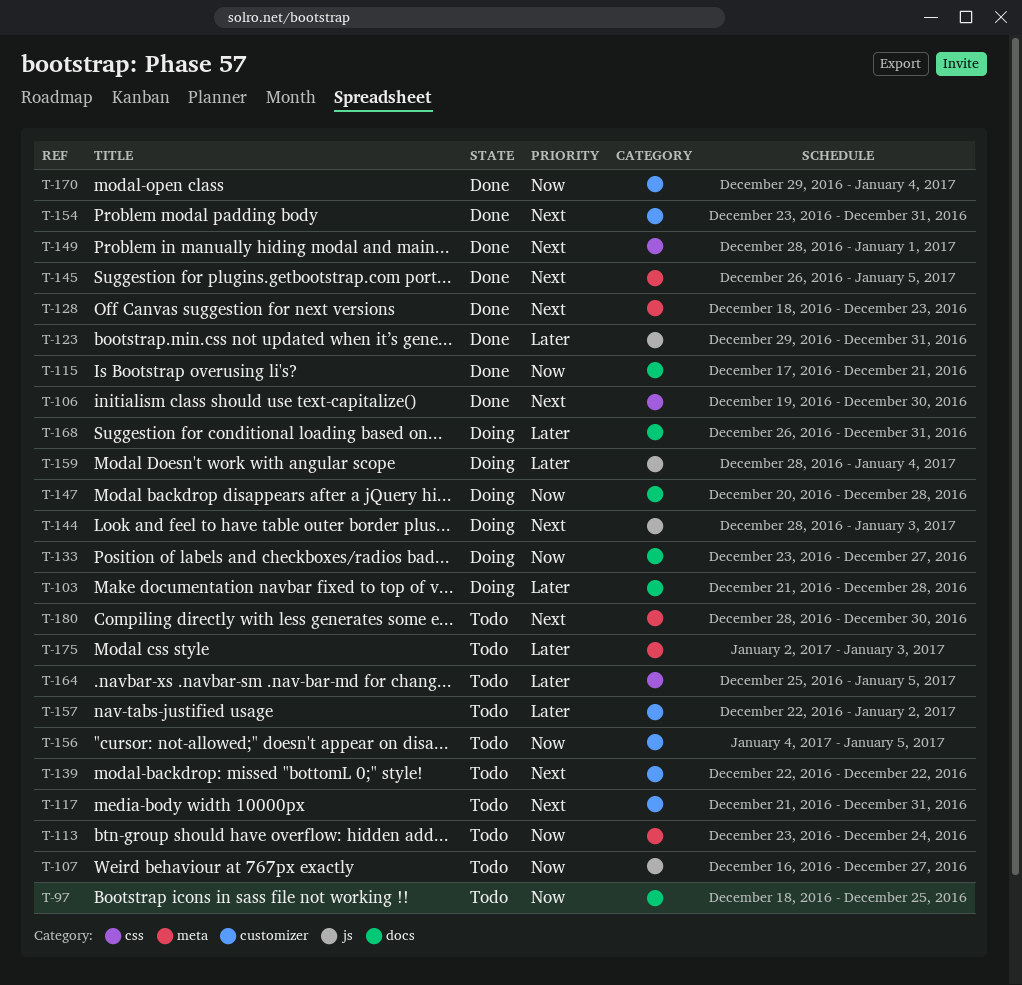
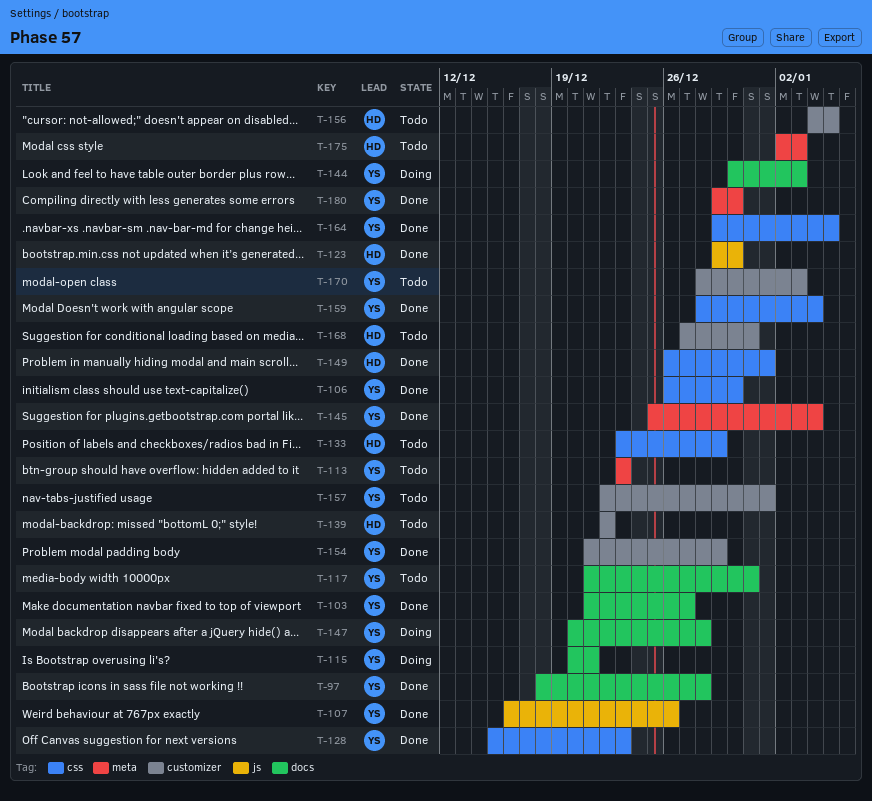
T-97, status: Todo -> Done
T-97, due: Dec 25 -> Dec 28
T-103, status: Doing -> Done
T-103, due: Dec 28 -> Dec 27
T-106, start: Dec 19 -> Dec 26
T-107, status: Todo -> Done
T-107, due: Dec 27 -> Dec 26
T-113, due: Dec 24 -> Dec 23
T-115, status: Done -> Doing
T-115, start: Dec 17 -> Dec 20
T-117, label: customizer -> docs
T-123, due: Dec 31 -> Dec 30
T-128, label: meta -> css
T-128, start: Dec 18 -> Dec 15
T-133, status: Doing -> Todo
T-133, label: docs -> css
T-133, due: Dec 27 -> Dec 29
T-144, label: js -> docs
T-144, start: Dec 28 -> Dec 30
T-145, start: Dec 26 -> Dec 25
T-145, due: Jan 5 -> Jan 4
T-149, start: Dec 28 -> Dec 26
T-154, start: Dec 23 -> Dec 21
T-154, due: Dec 31 -> Dec 29
T-157, due: Jan 2 -> Jan 1
T-159, status: Doing -> Done
T-159, label: js -> css
T-164, status: Todo -> Done
T-164, start: Dec 25 -> Dec 29
T-168, status: Doing -> Todo
T-168, label: docs -> customizer
T-168, start: Dec 26 -> Dec 27
T-170, status: Done -> Todo
T-170, start: Dec 29 -> Dec 28
T-170, due: Jan 4 -> Jan 3
T-180, status: Todo -> Done
T-180, start: Dec 28 -> Dec 29

